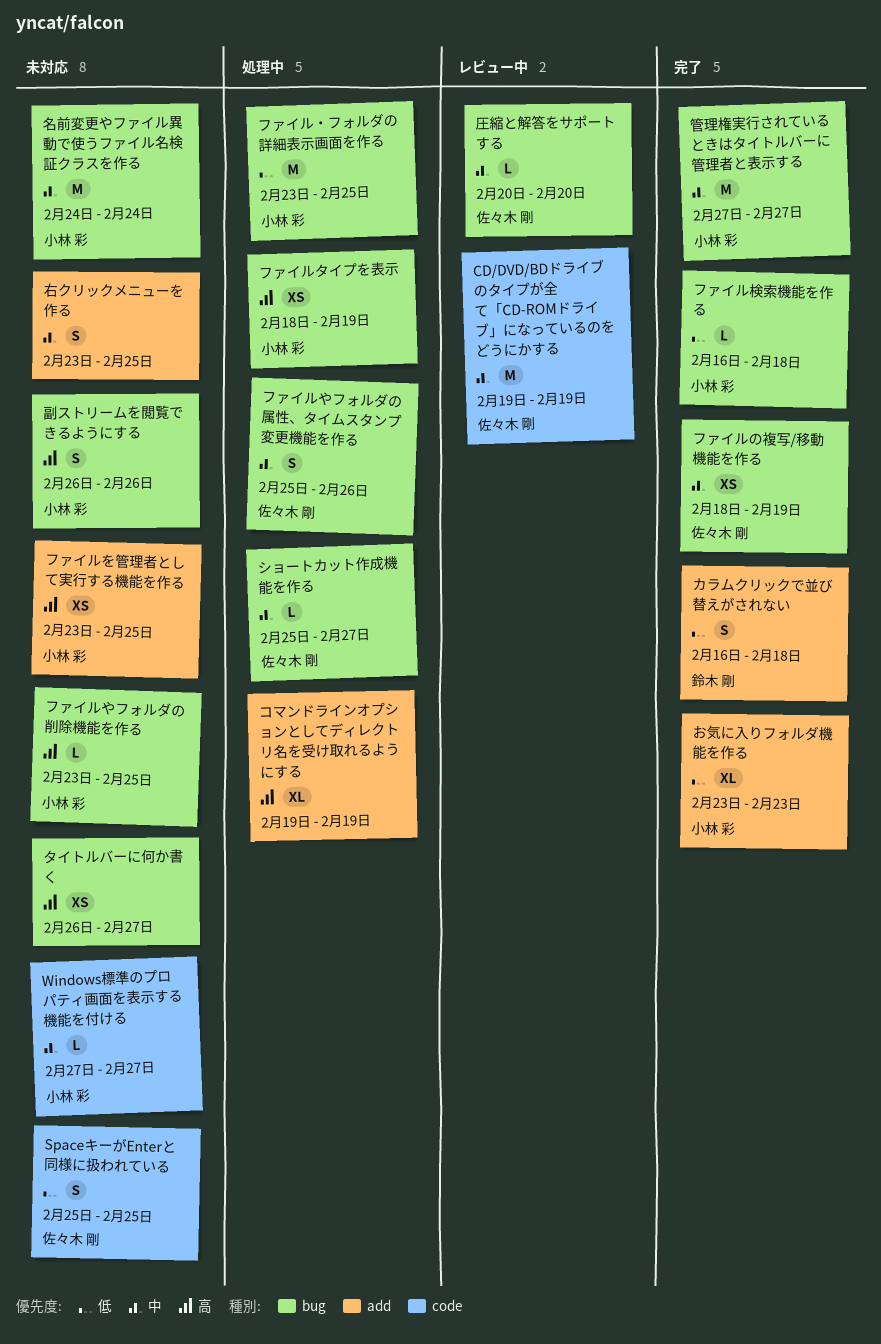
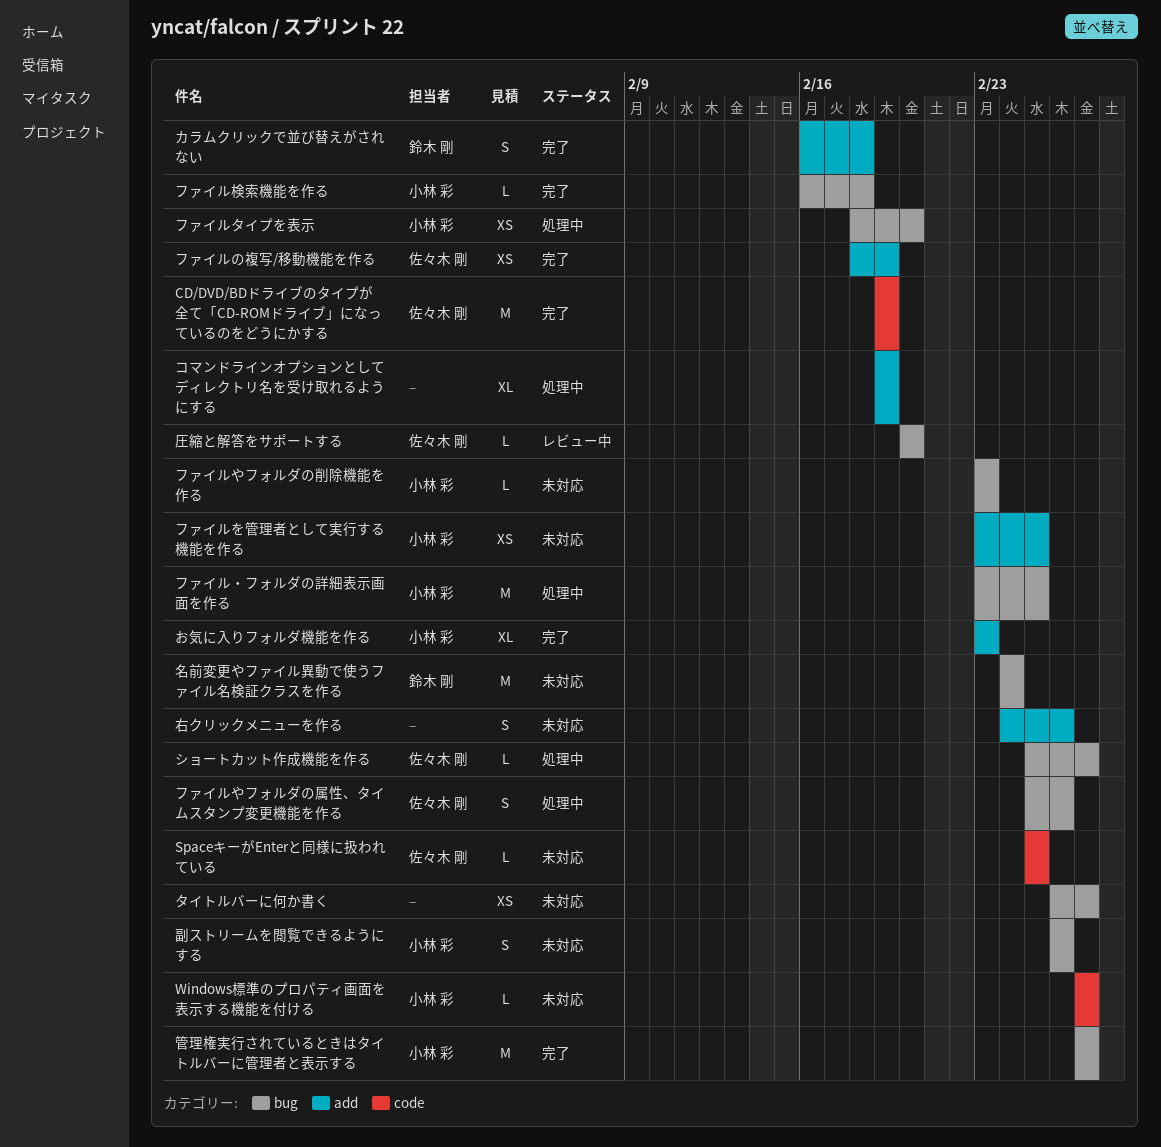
CD/DVD/BDドライブのタイプが全て「CD-ROMドライブ」になっているのをどうにかする, status: レビュー中 -> 完了
SpaceキーがEnterと同様に扱われている, estimate: S -> L
ファイルの複写/移動機能を作る, label: bug -> add
ファイルやフォルダの削除機能を作る, due: Feb 25 -> Feb 23
ファイルタイプを表示, due: Feb 19 -> Feb 20
右クリックメニューを作る, start: Feb 23 -> Feb 24
右クリックメニューを作る, due: Feb 25 -> Feb 26
名前変更やファイル異動で使うファイル名検証クラスを作る, owner: 小林 彩 -> 鈴木 剛

